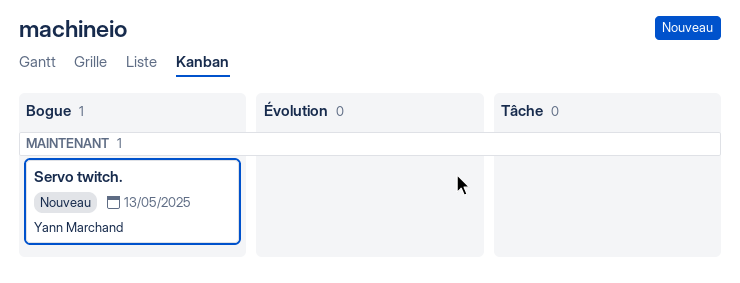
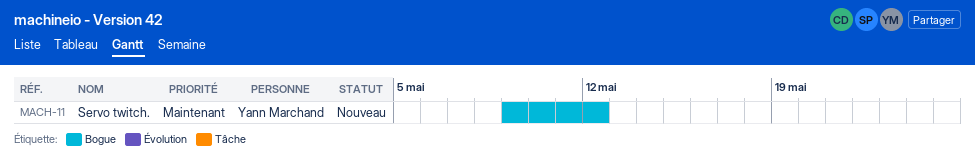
Servo twitch., due: May 13 -> May 12

